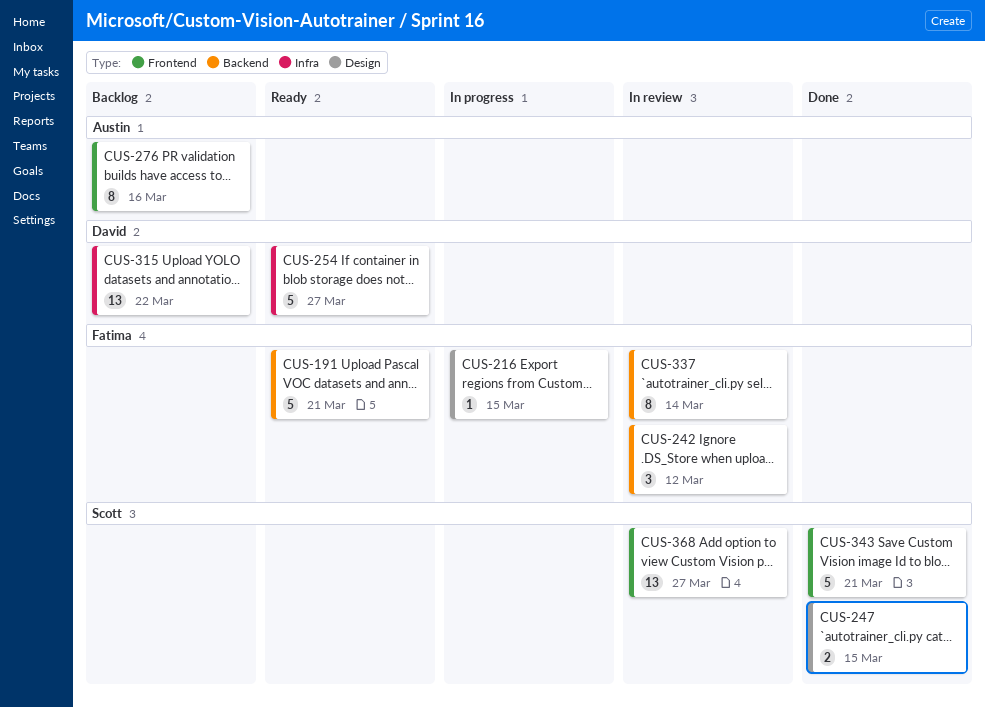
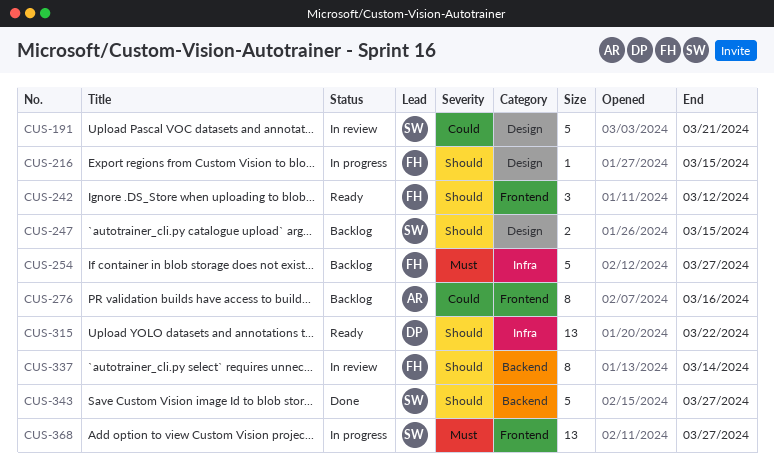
CUS-191, status: Ready -> In review
CUS-191, owner: Fatima -> Scott
CUS-191, label: Backend -> Design
CUS-242, status: In review -> Ready
CUS-242, label: Backend -> Frontend
CUS-247, status: Done -> Backlog
CUS-254, status: Ready -> Backlog
CUS-254, owner: David -> Fatima
CUS-315, status: Backlog -> Ready
CUS-343, label: Frontend -> Backend
CUS-343, due: Mar 21 -> Mar 27
CUS-368, status: In review -> In progress

